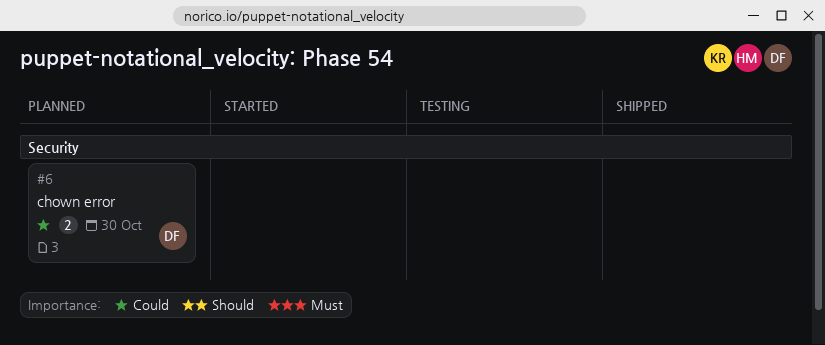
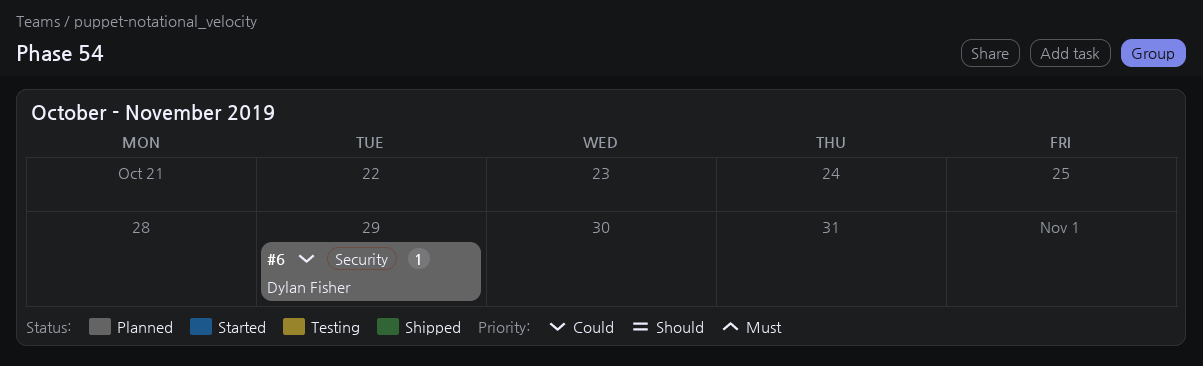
#6, estimate: 2 -> 1
#6, due: Oct 30 -> Oct 29

